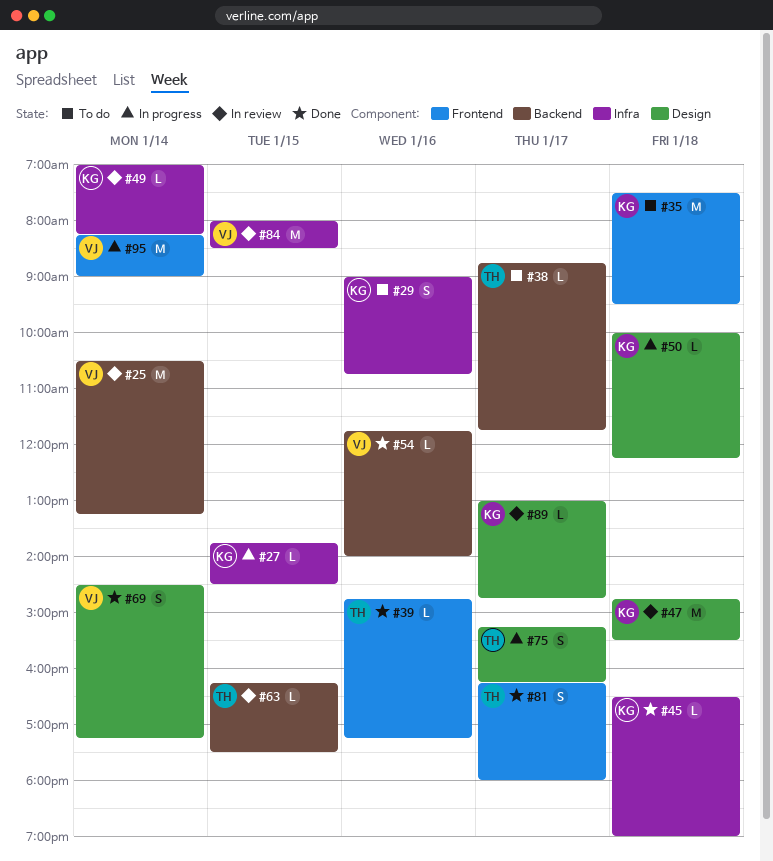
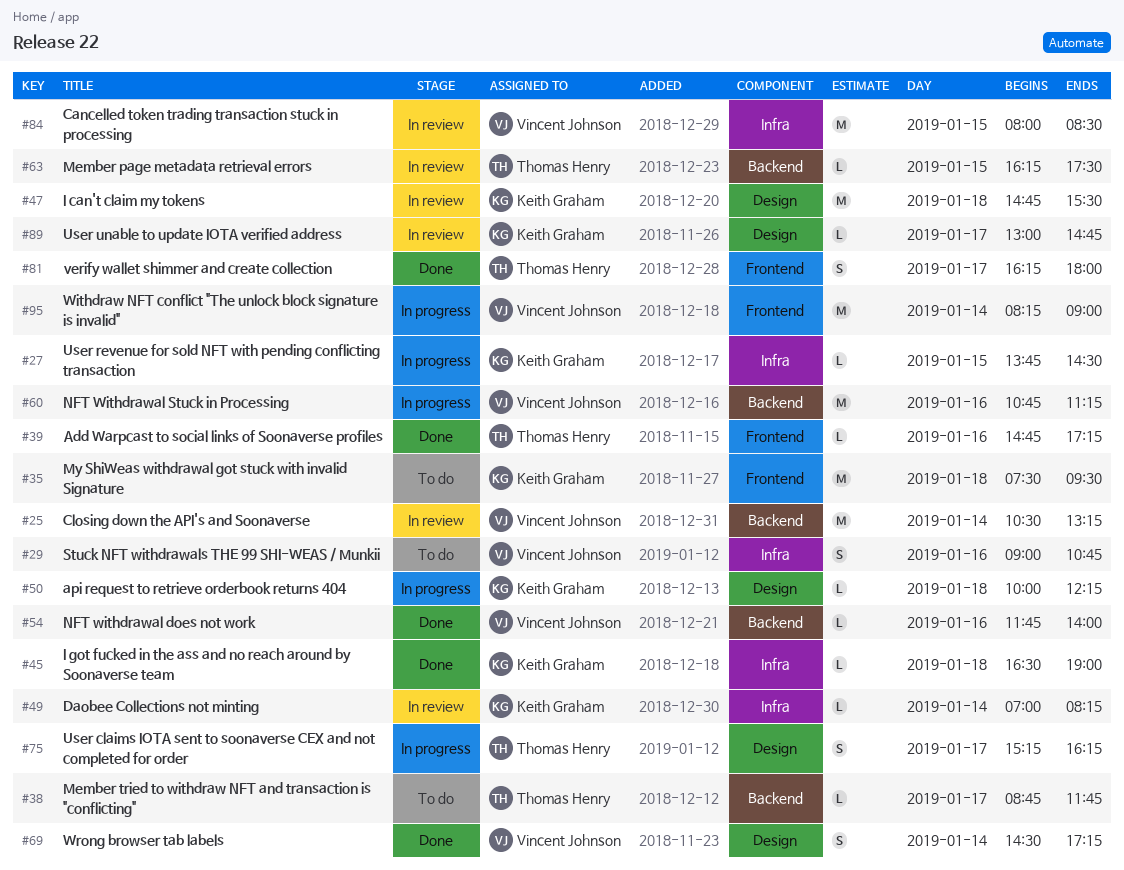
#29, owner: Keith Graham -> Vincent Johnson
#60: none -> present

